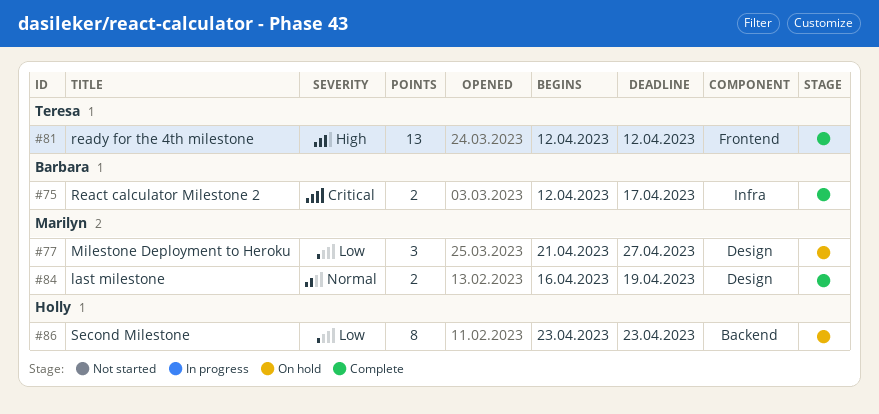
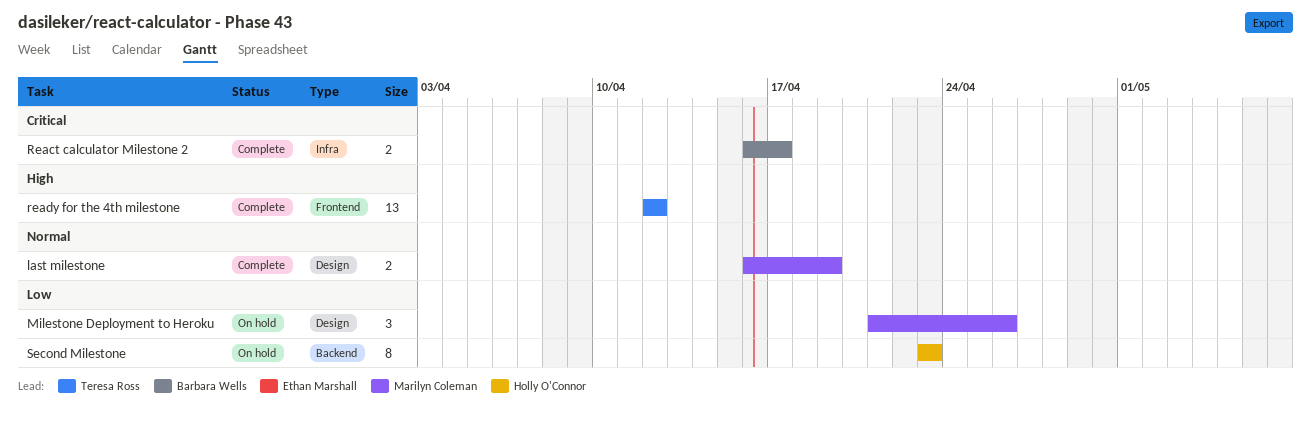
Milestone Deployment to Heroku, due: Apr 27 -> Apr 26
React calculator Milestone 2, start: Apr 12 -> Apr 16

